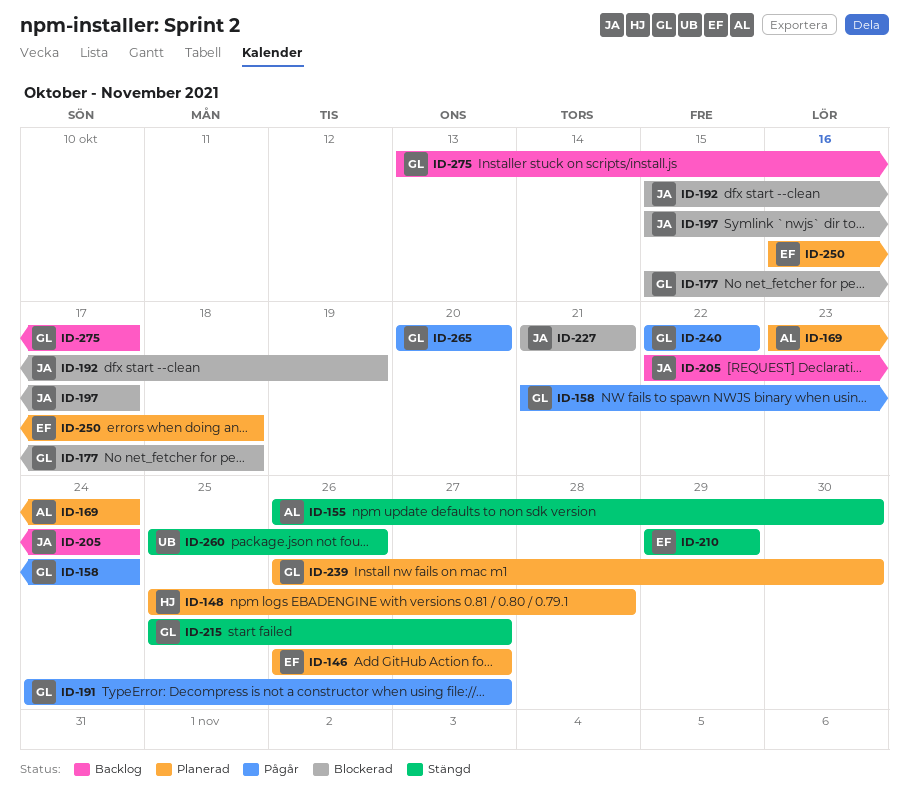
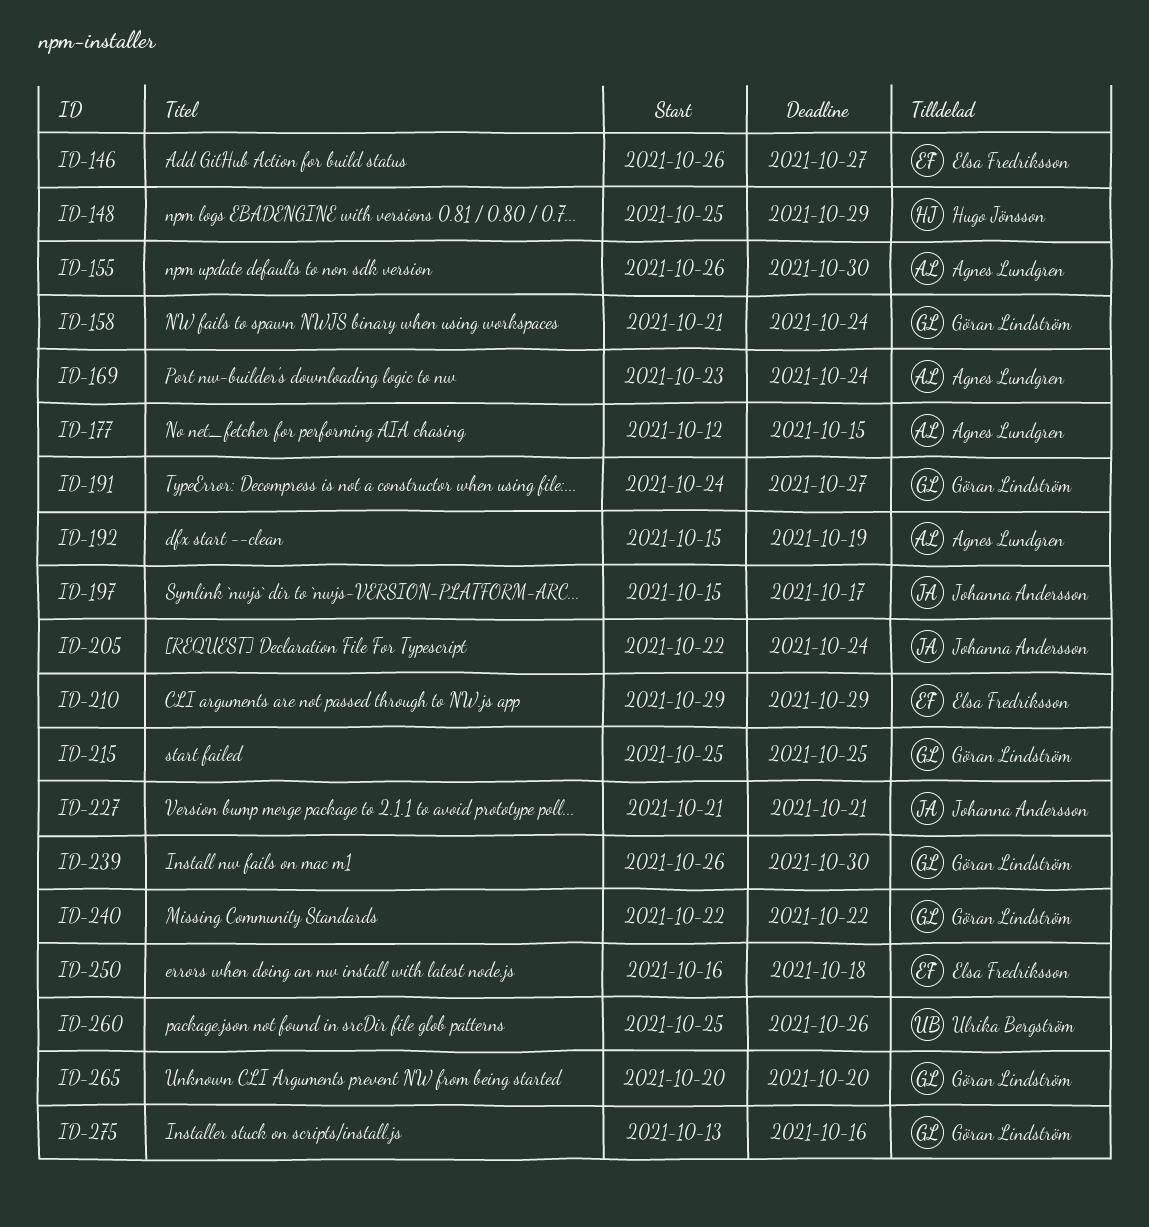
ID-148, due: Oct 28 -> Oct 29
ID-177, owner: Göran Lindström -> Agnes Lundgren
ID-177, start: Oct 15 -> Oct 12
ID-177, due: Oct 18 -> Oct 15
ID-192, owner: Johanna Andersson -> Agnes Lundgren
ID-215, due: Oct 27 -> Oct 25
ID-275, due: Oct 17 -> Oct 16

